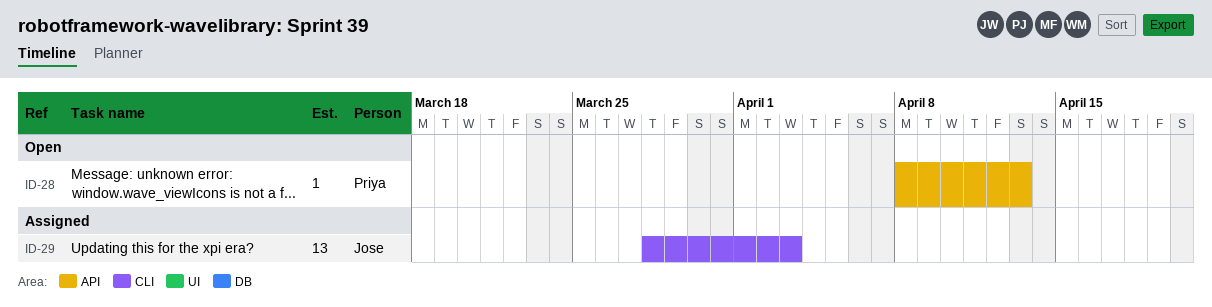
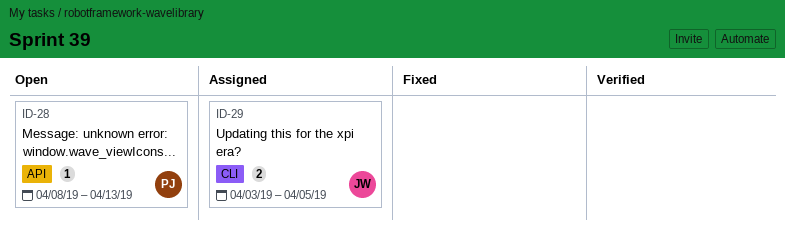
ID-29, estimate: 13 -> 2
ID-29, start: Mar 28 -> Apr 3
ID-29, due: Apr 3 -> Apr 5

